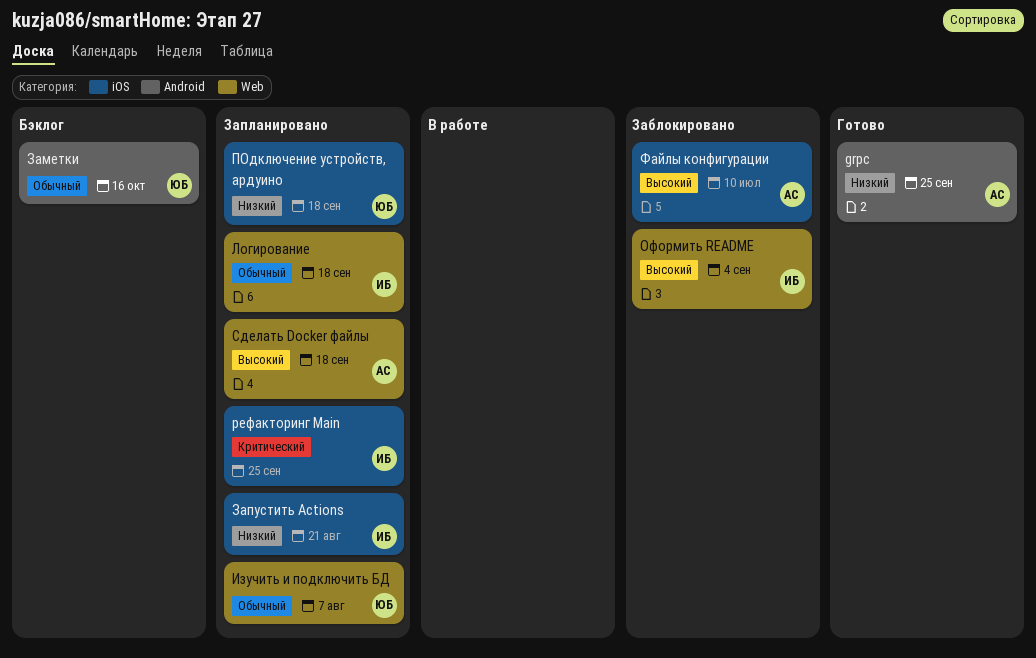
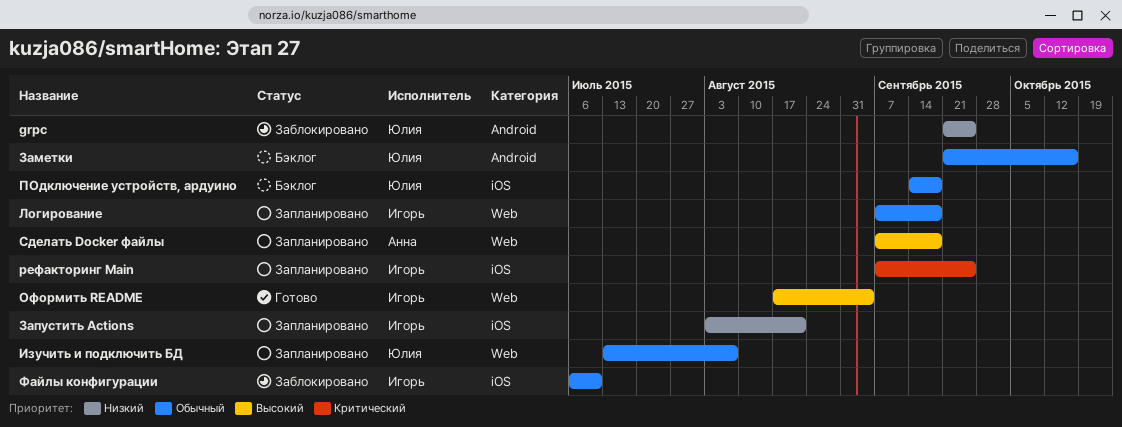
grpc, status: Готово -> Заблокировано
grpc, owner: Анна -> Юлия
Оформить README, status: Заблокировано -> Готово
ПОдключение устройств, ардуино, status: Запланировано -> Бэклог
ПОдключение устройств, ардуино, priority: Низкий -> Обычный
Файлы конфигурации, owner: Анна -> Игорь
Файлы конфигурации, priority: Высокий -> Обычный

